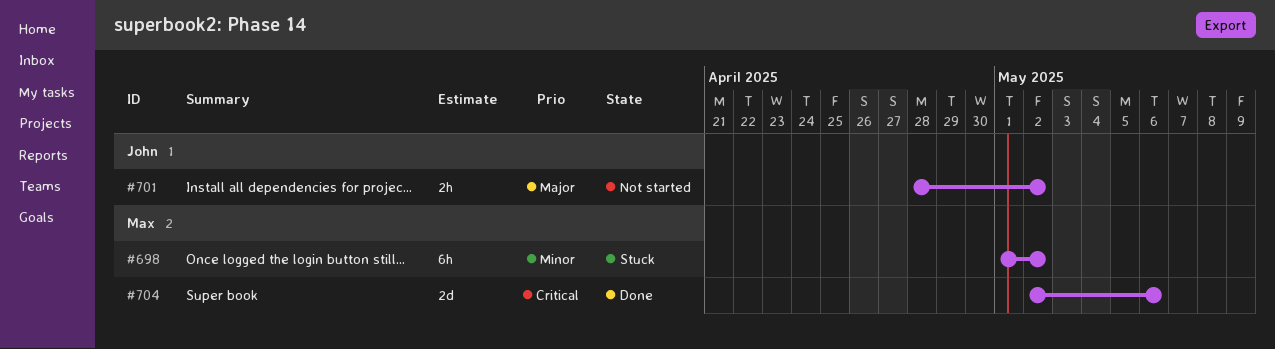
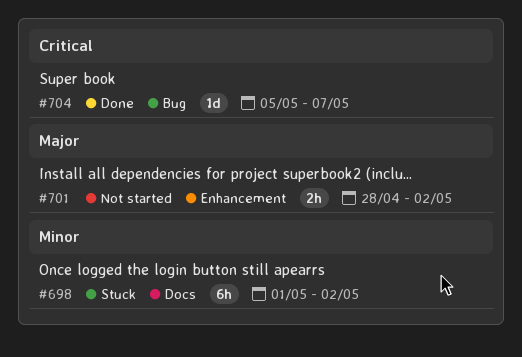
#704, estimate: 2d -> 1d
#704, start: May 2 -> May 5
#704, due: May 6 -> May 7

